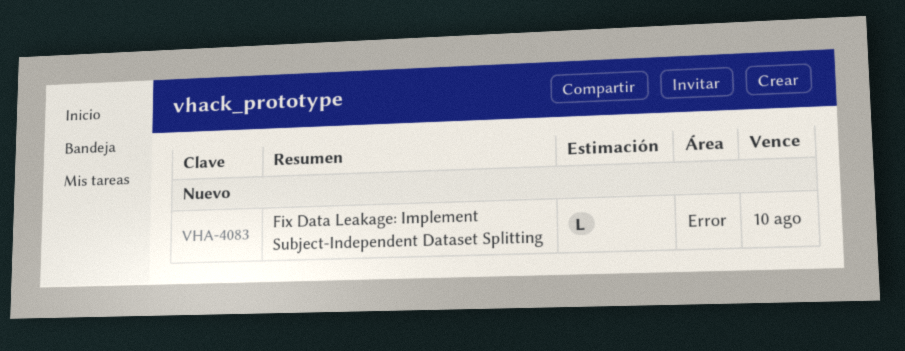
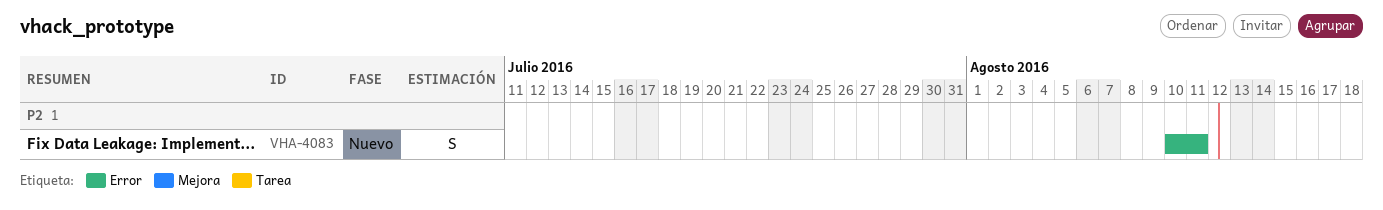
VHA-4083, estimate: L -> S
VHA-4083, due: Aug 10 -> Aug 11

